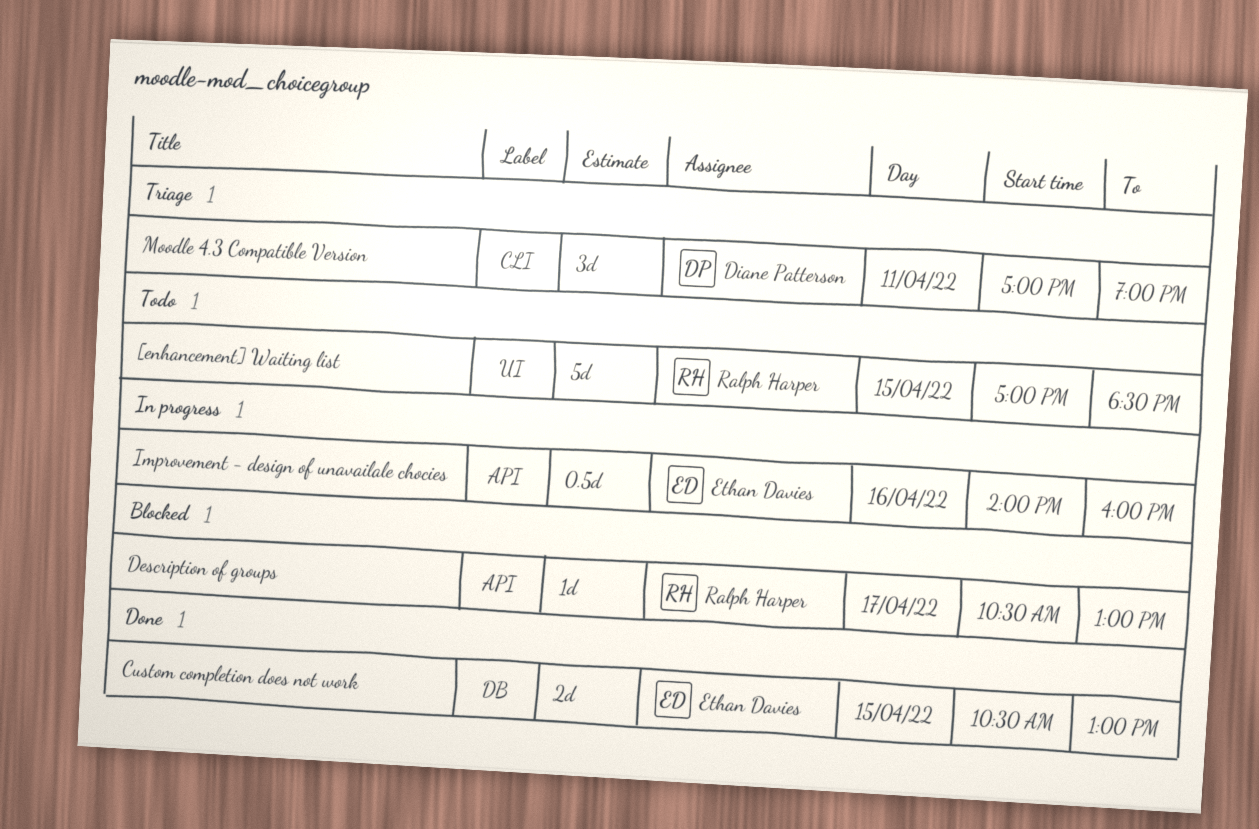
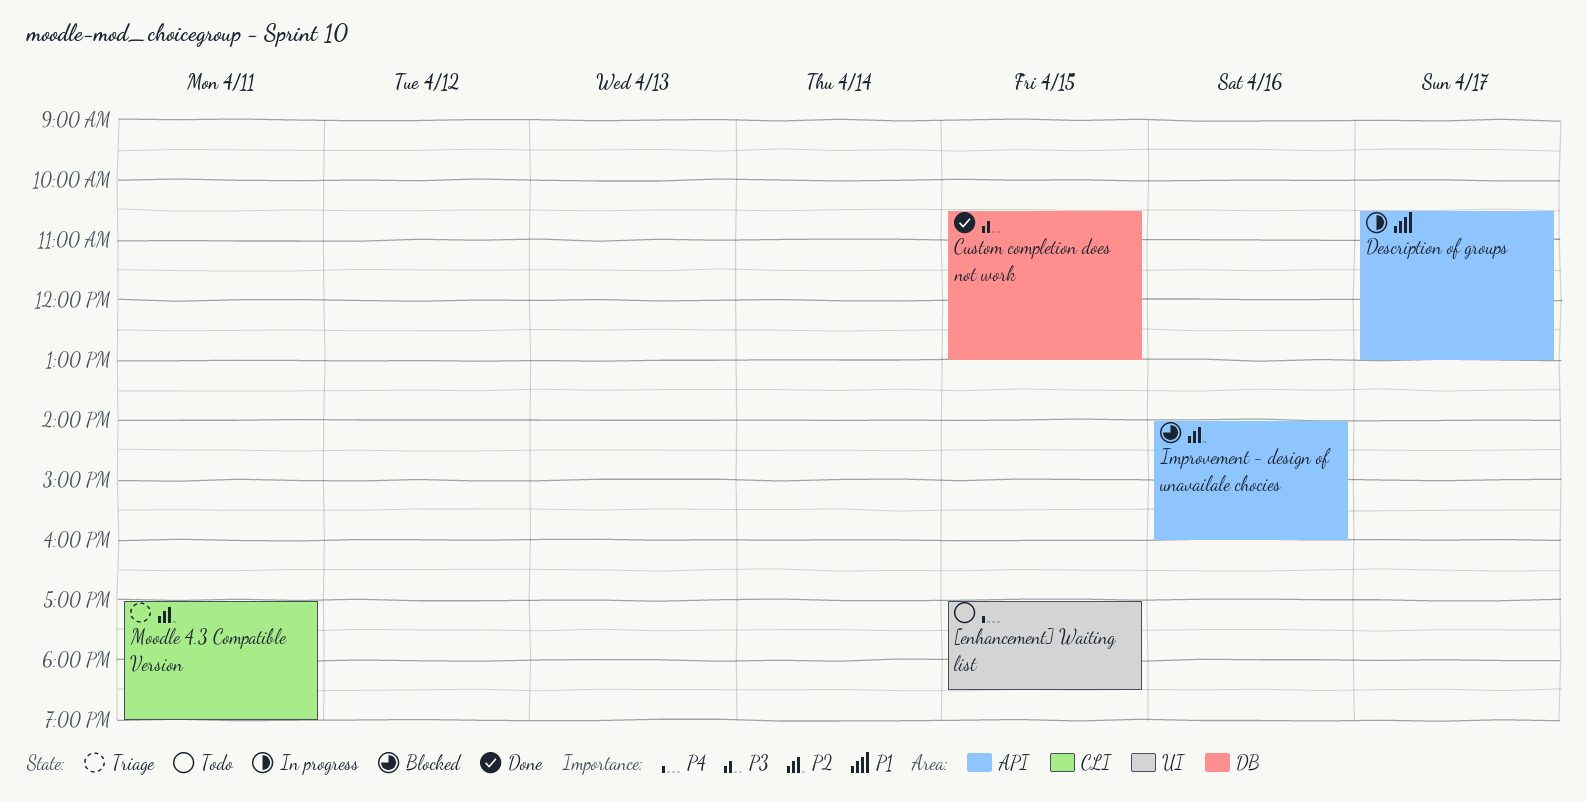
Description of groups, status: Blocked -> In progress
Improvement - design of unavailale chocies, status: In progress -> Blocked

